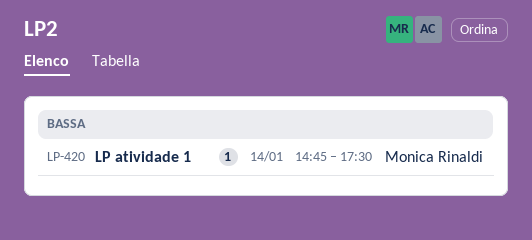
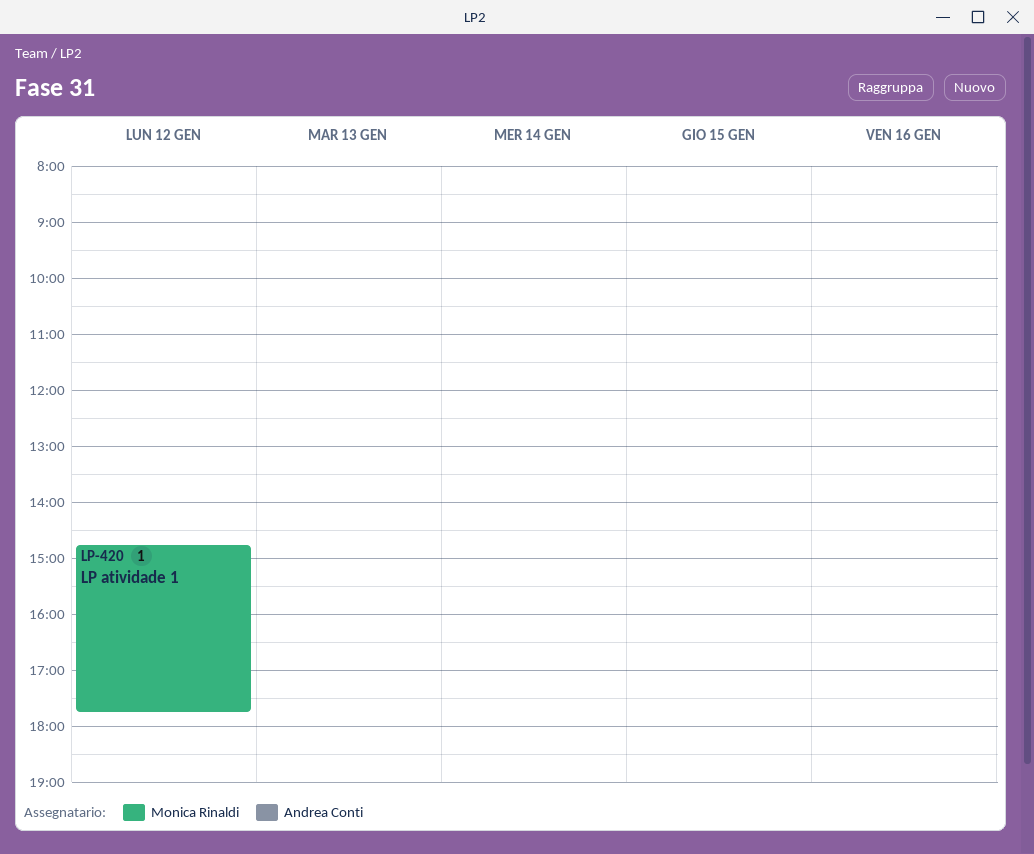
LP-420, day: Jan 14 -> Jan 12
LP-420, ends: 17:30 -> 17:45

